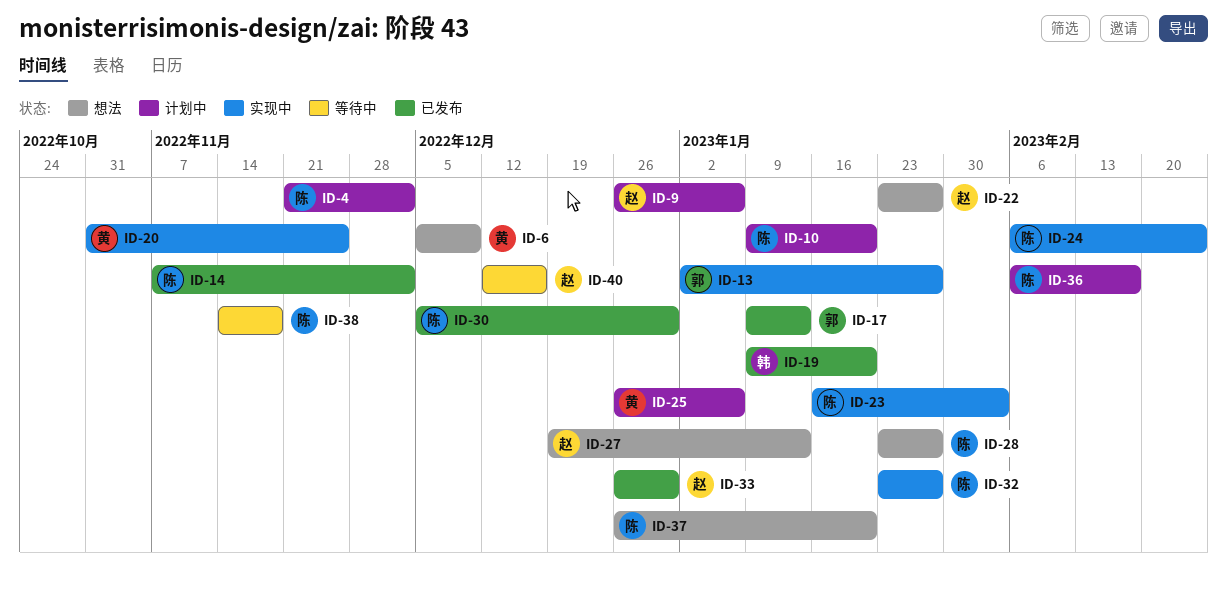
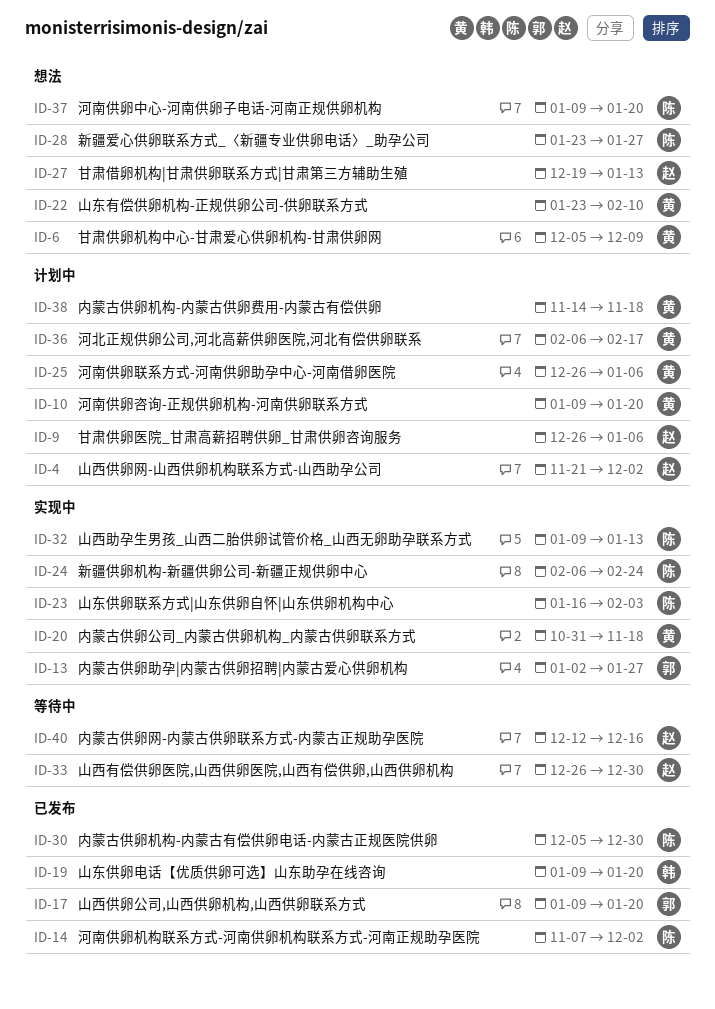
ID-4, owner: 陈 -> 赵
ID-10, owner: 陈 -> 黄
ID-17, due: Jan 13 -> Jan 20
ID-20, due: Nov 25 -> Nov 18
ID-22, owner: 赵 -> 黄
ID-22, due: Jan 27 -> Feb 10
ID-32, start: Jan 23 -> Jan 9
ID-32, due: Jan 27 -> Jan 13
ID-33, status: 已发布 -> 等待中
ID-36, owner: 陈 -> 黄
ID-37, start: Dec 26 -> Jan 9
ID-38, status: 等待中 -> 计划中
ID-38, owner: 陈 -> 黄

